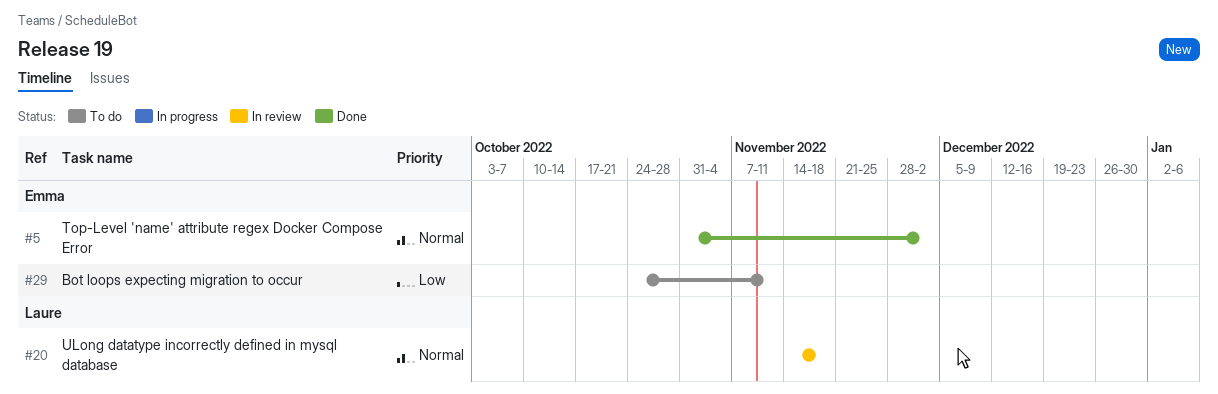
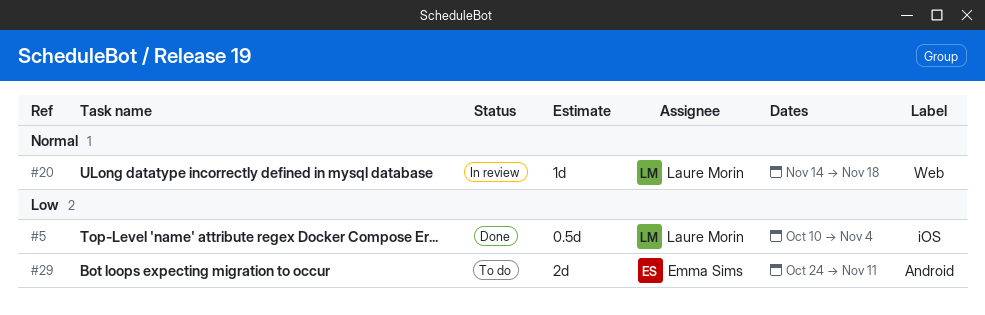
#5, owner: Emma Sims -> Laure Morin
#5, priority: Normal -> Low
#5, start: Oct 31 -> Oct 10
#5, due: Dec 2 -> Nov 4

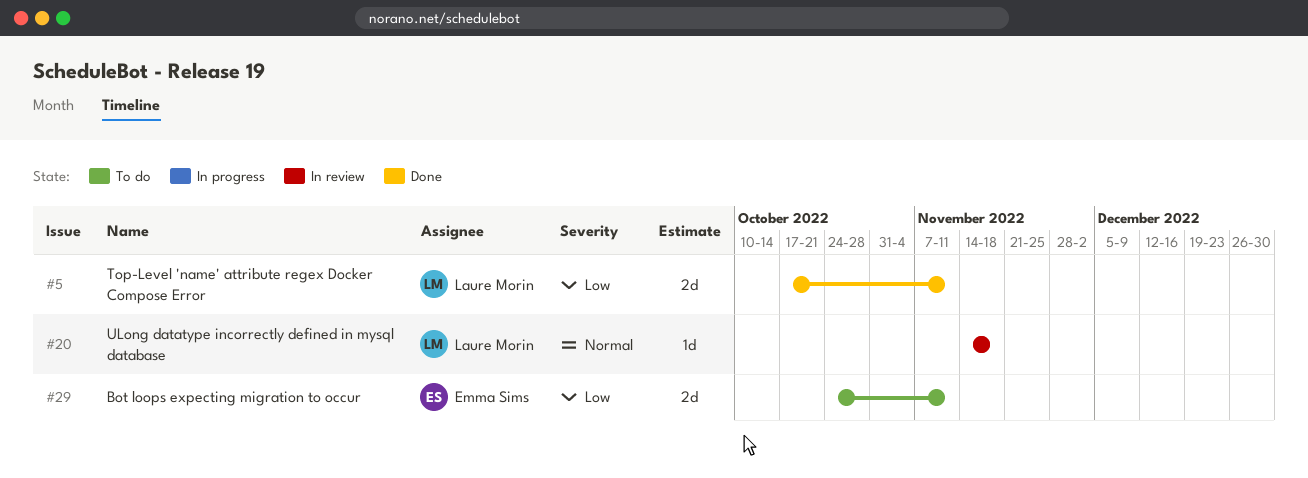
#5, estimate: 0.5d -> 2d
#5, start: Oct 10 -> Oct 17
#5, due: Nov 4 -> Nov 11

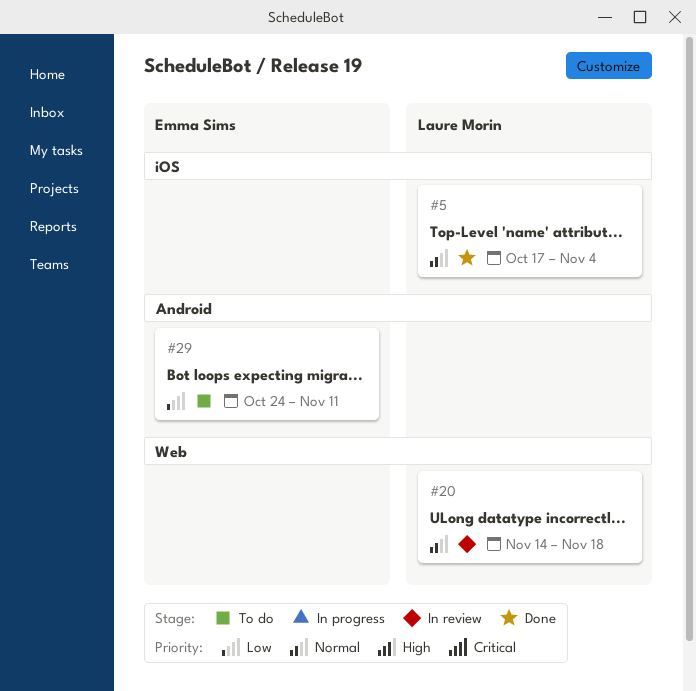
#5, priority: Low -> Normal
#5, due: Nov 11 -> Nov 4

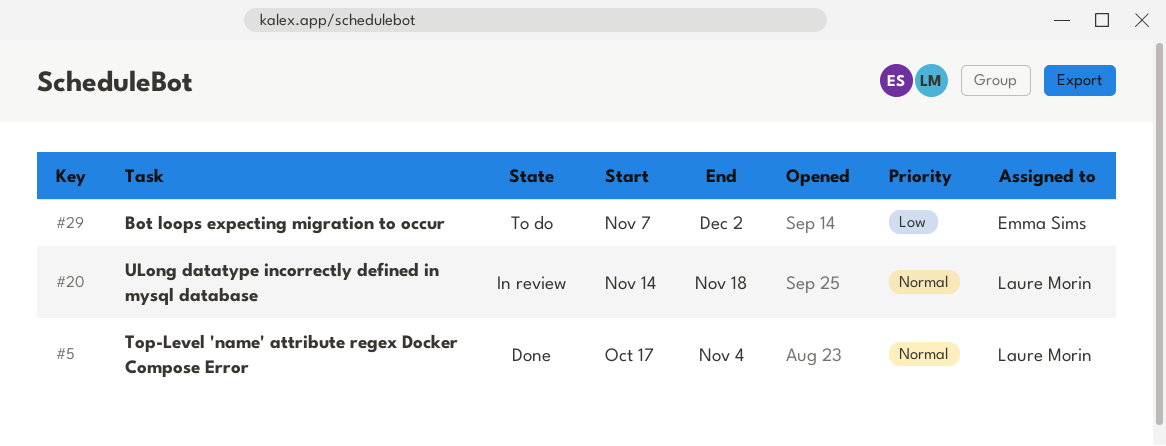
#29, start: Oct 24 -> Nov 7
#29, due: Nov 11 -> Dec 2

